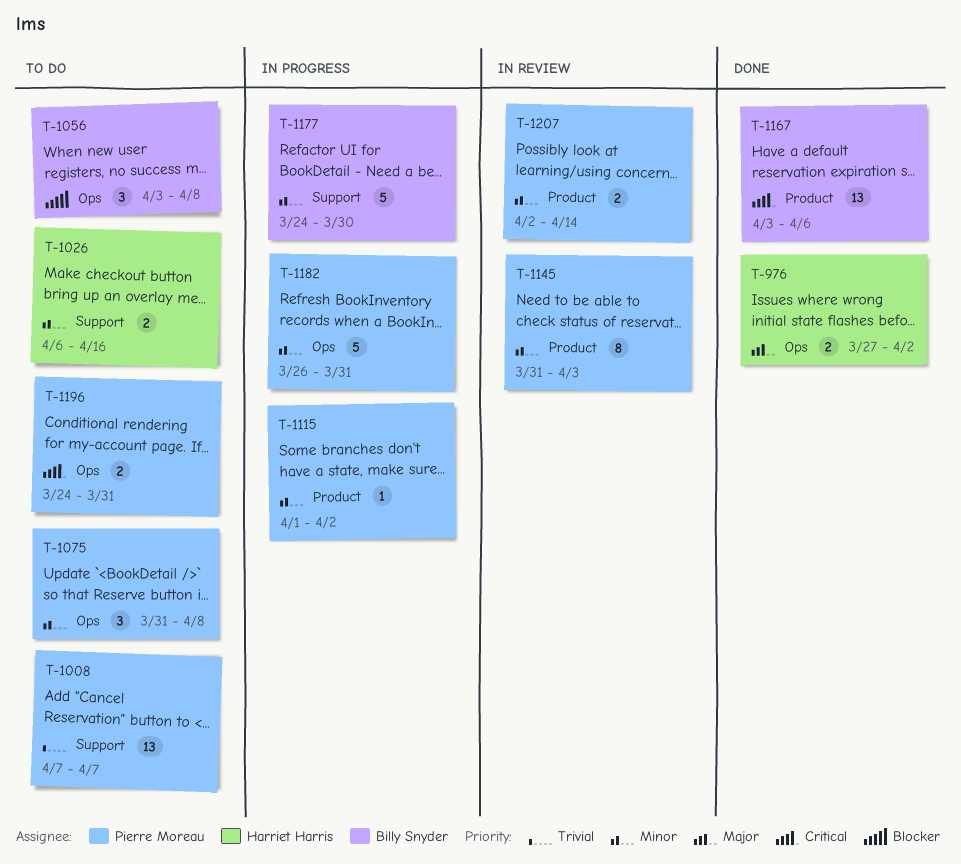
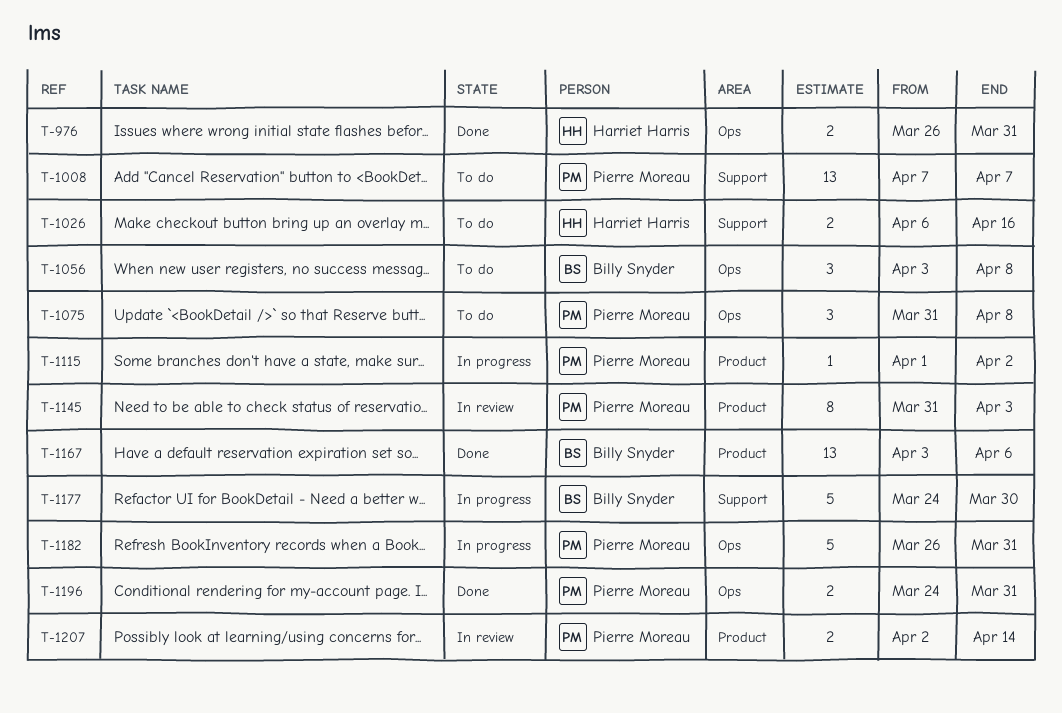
T-976, start: Mar 27 -> Mar 26
T-976, due: Apr 2 -> Mar 31
T-1196, status: To do -> Done

